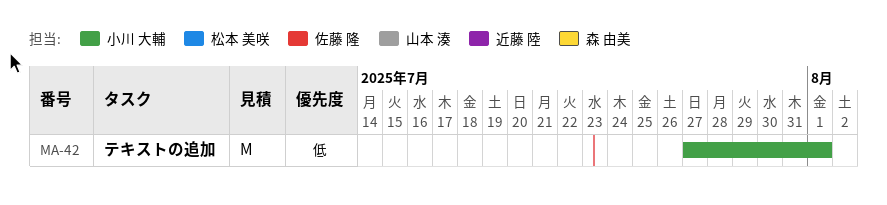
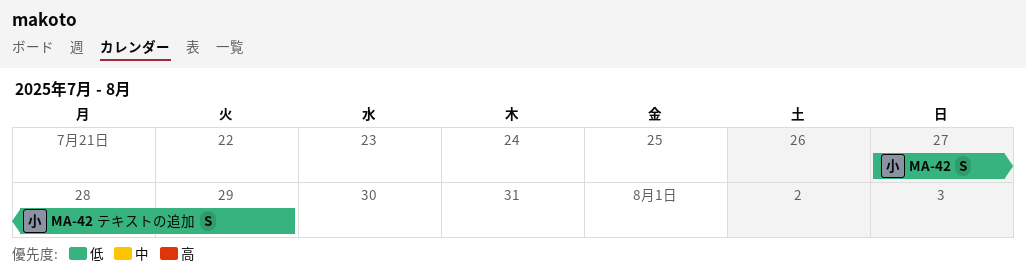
MA-42, estimate: M -> S
MA-42, due: Aug 1 -> Jul 29

